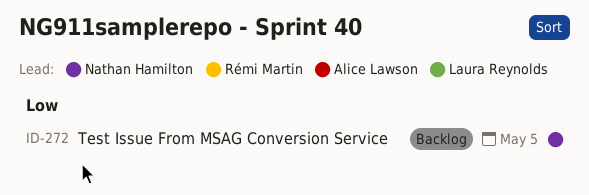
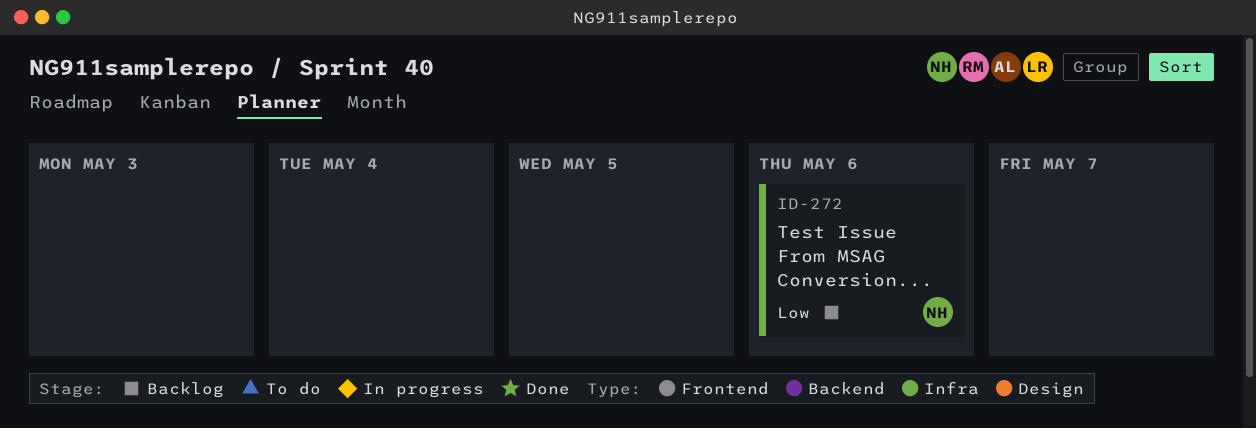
ID-272, due: May 5 -> May 6

